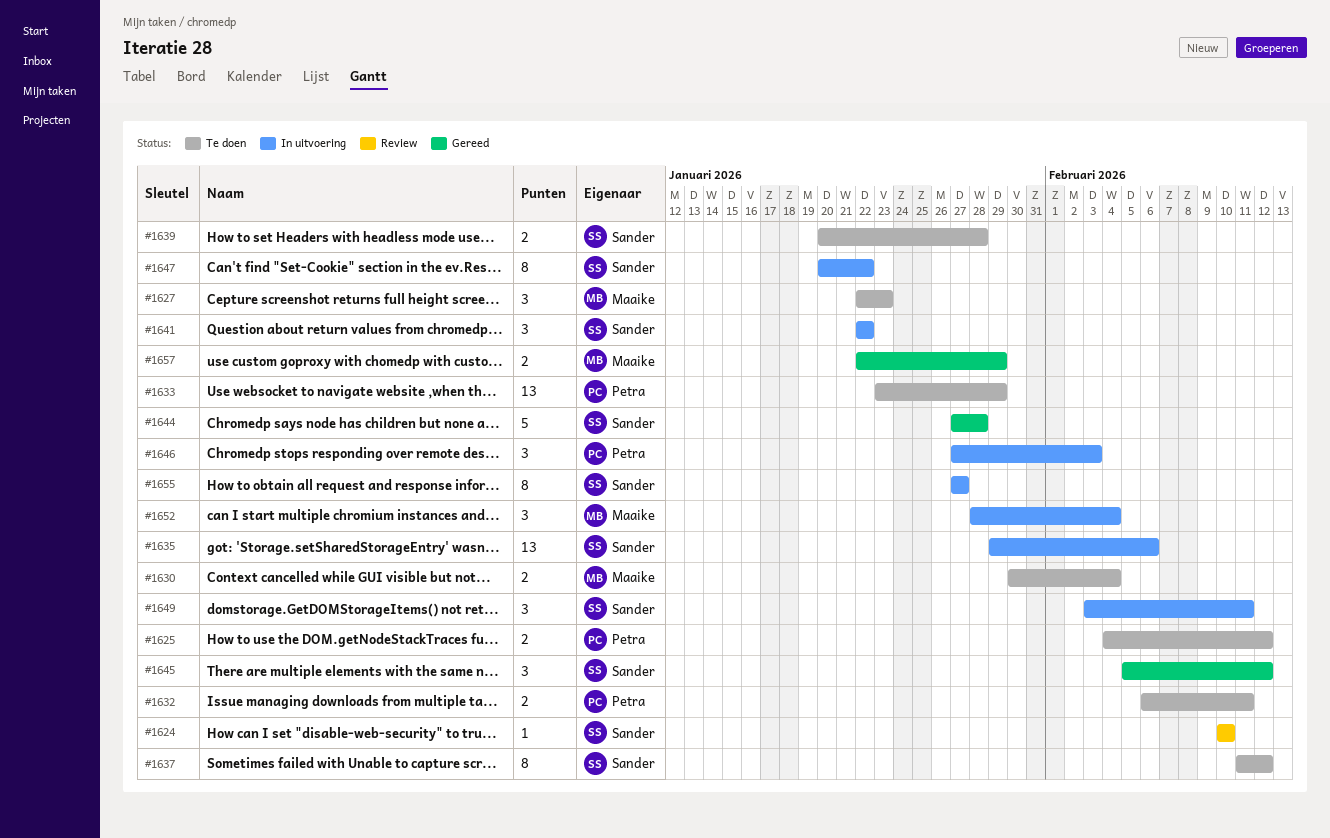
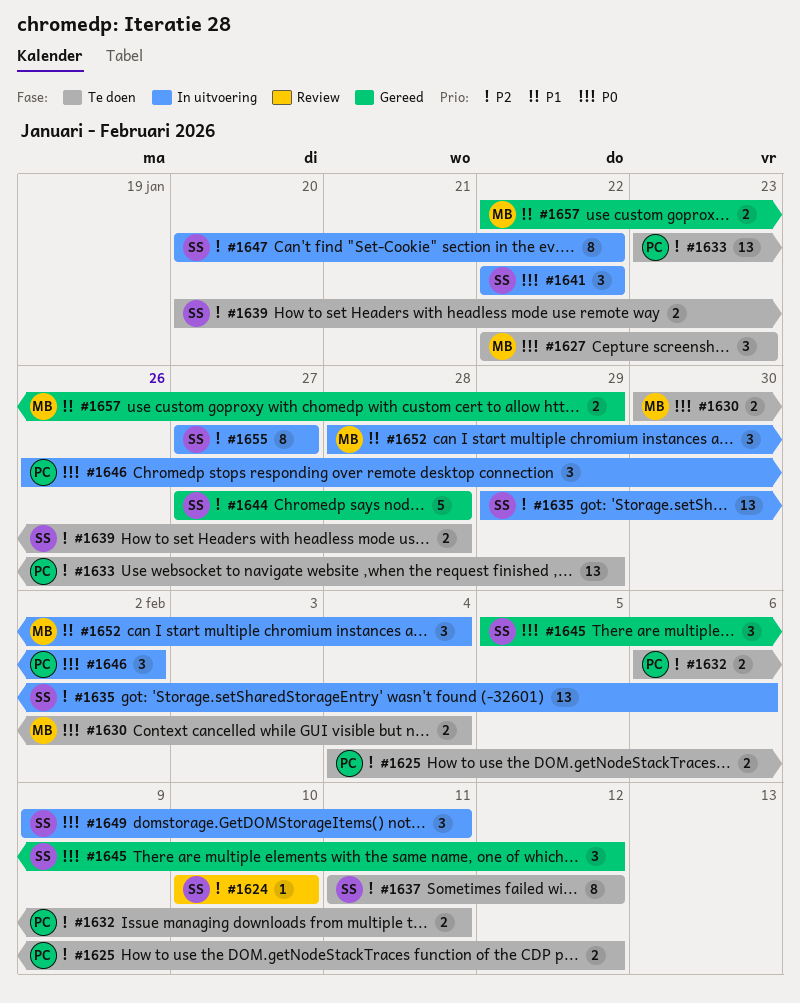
#1646, start: Jan 27 -> Jan 26
#1646, due: Feb 3 -> Feb 2
#1649, start: Feb 3 -> Feb 9

